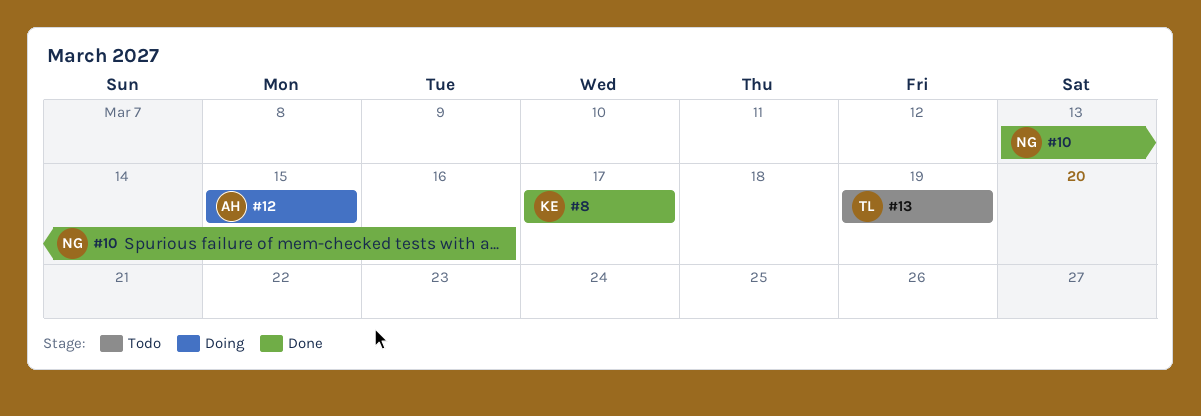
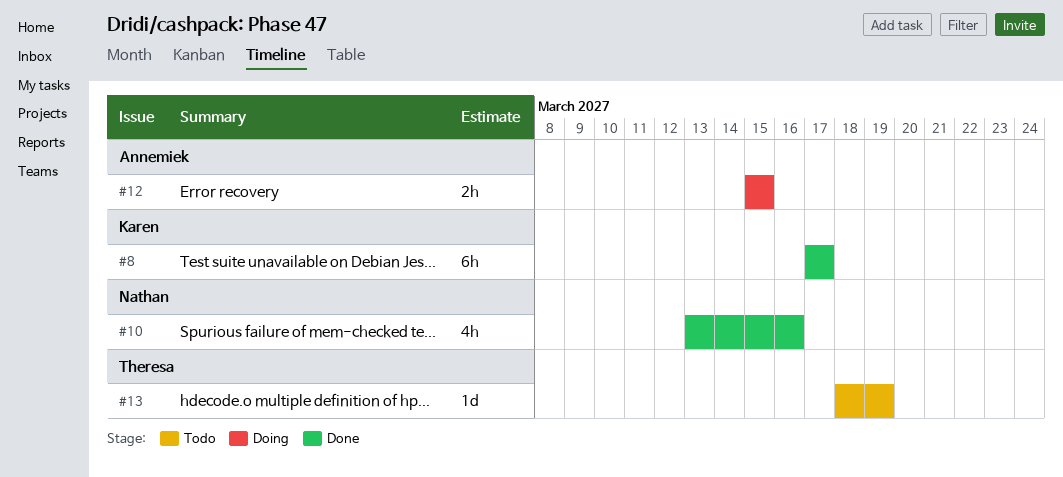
#13, start: Mar 19 -> Mar 18

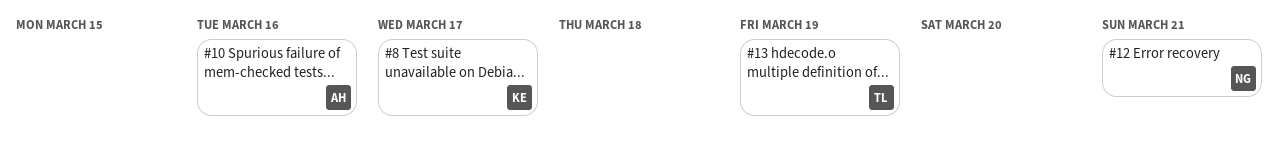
#10, owner: Nathan -> Annemiek
#12, owner: Annemiek -> Nathan
#12, due: Mar 15 -> Mar 21

